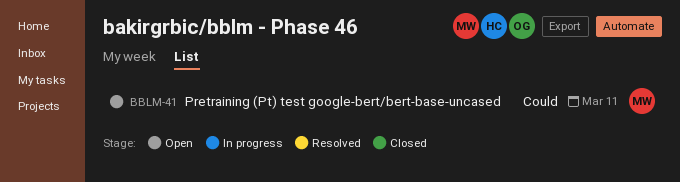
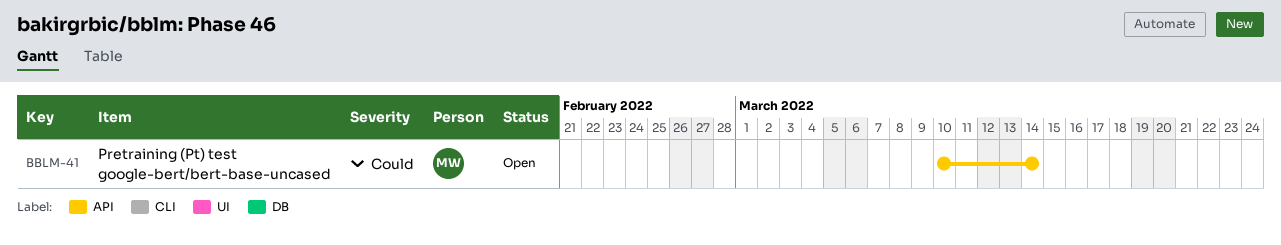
BBLM-41, due: Mar 11 -> Mar 14

